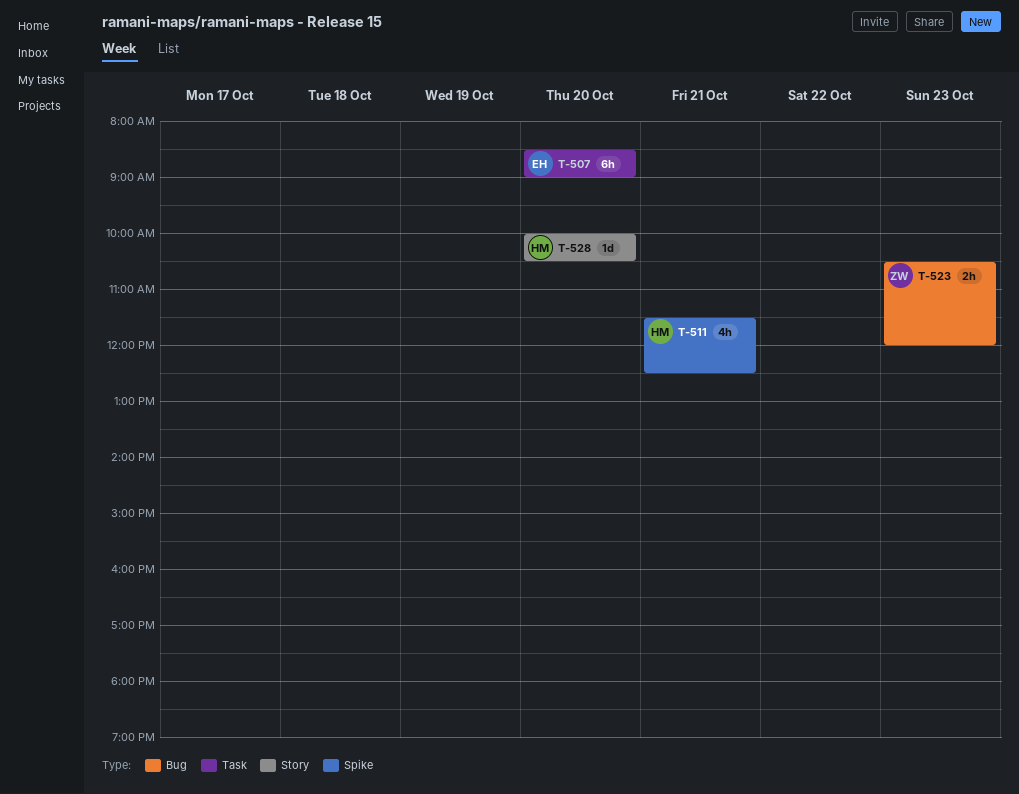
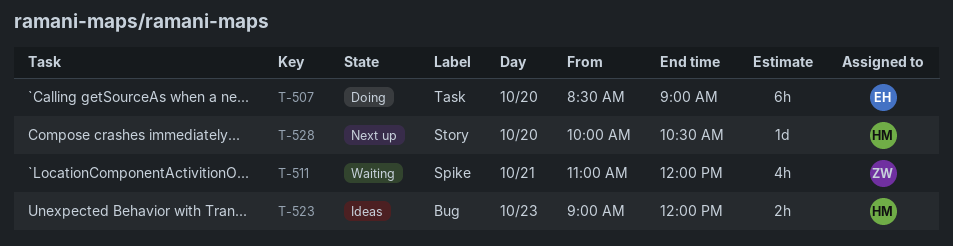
T-511, owner: HM -> ZW
T-511, begins: 11:30 -> 11:00
T-511, ends: 12:30 -> 12:00
T-523, owner: ZW -> HM
T-523, begins: 10:30 -> 09:00

